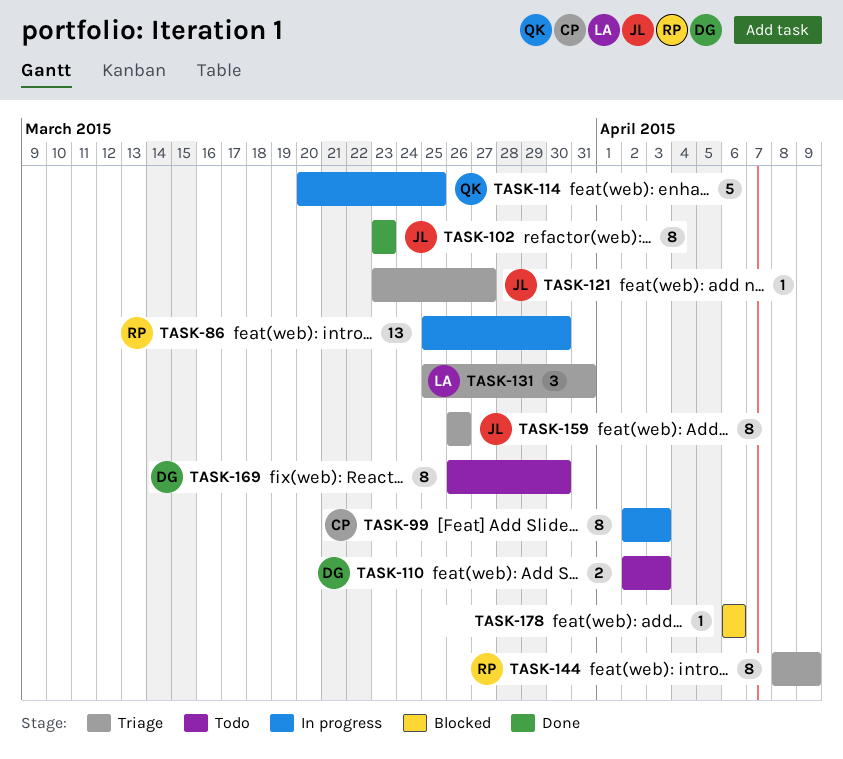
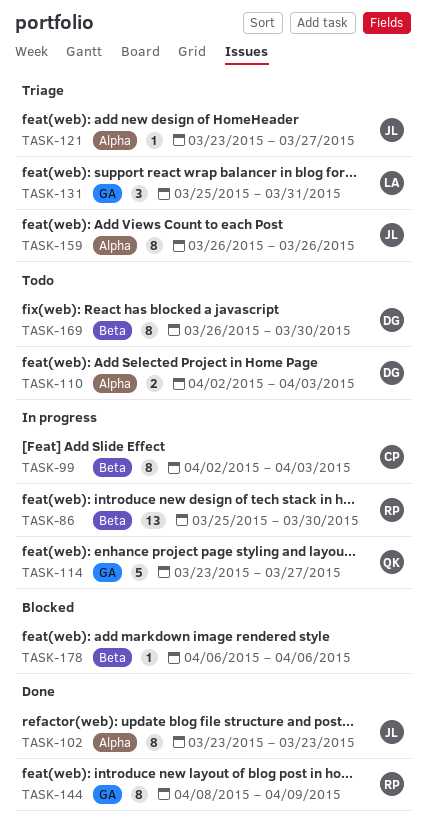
TASK-114, start: Mar 20 -> Mar 23
TASK-114, due: Mar 25 -> Mar 27
TASK-144, status: Triage -> Done

